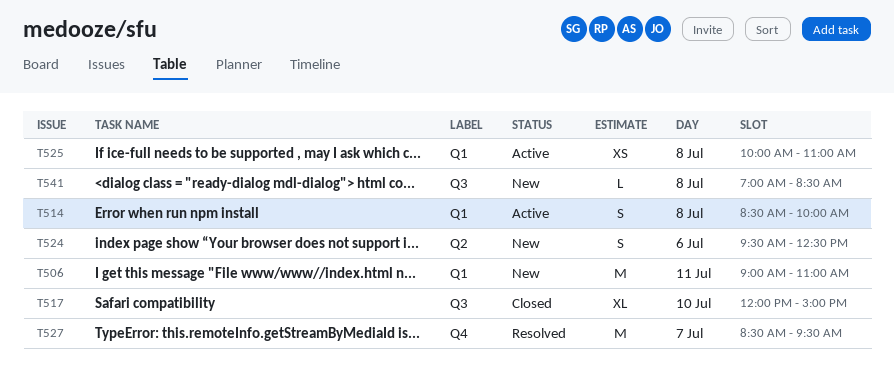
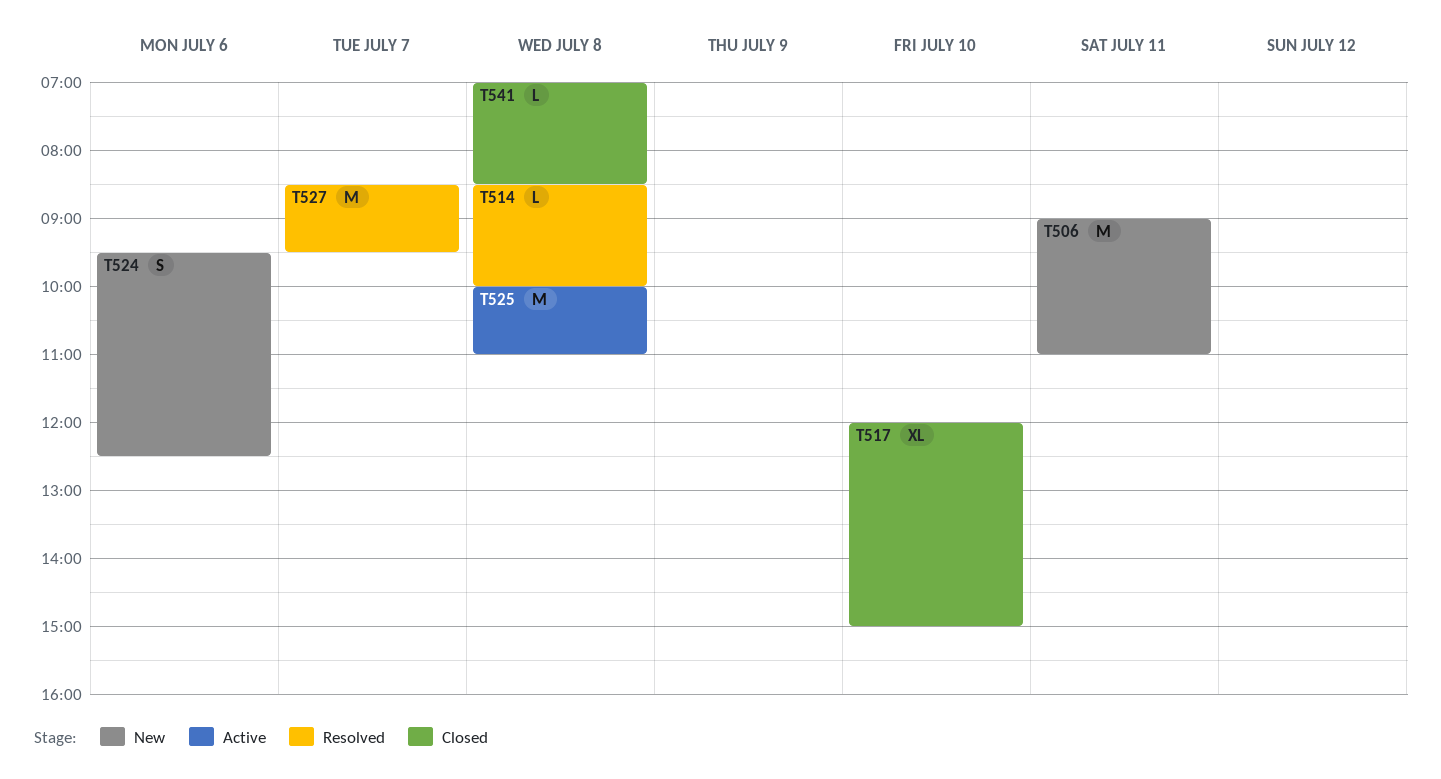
T514, status: Active -> Resolved
T514, estimate: S -> L
T525, estimate: XS -> M
T541, status: New -> Closed

